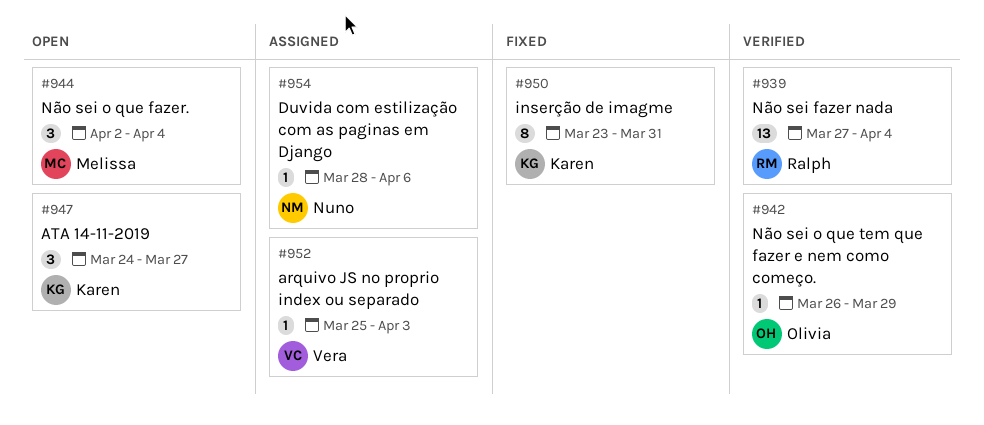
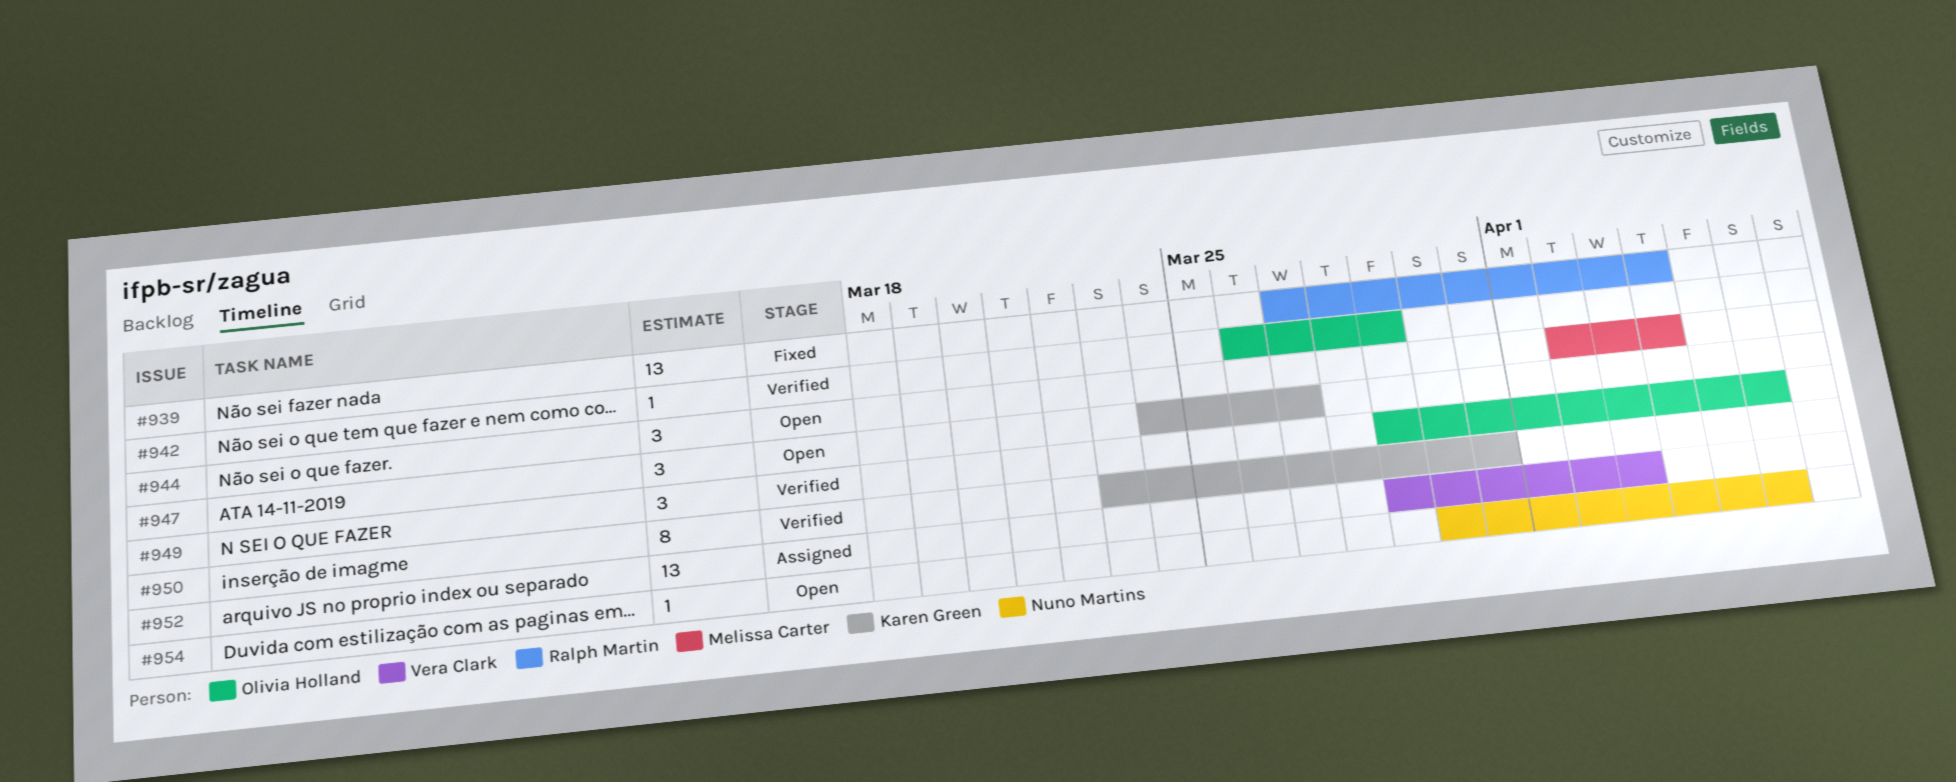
#939, status: Verified -> Fixed
#949: none -> present
#950, status: Fixed -> Verified
#952, estimate: 1 -> 13
#952, start: Mar 25 -> Mar 29
#954, status: Assigned -> Open
#954, start: Mar 28 -> Mar 30

